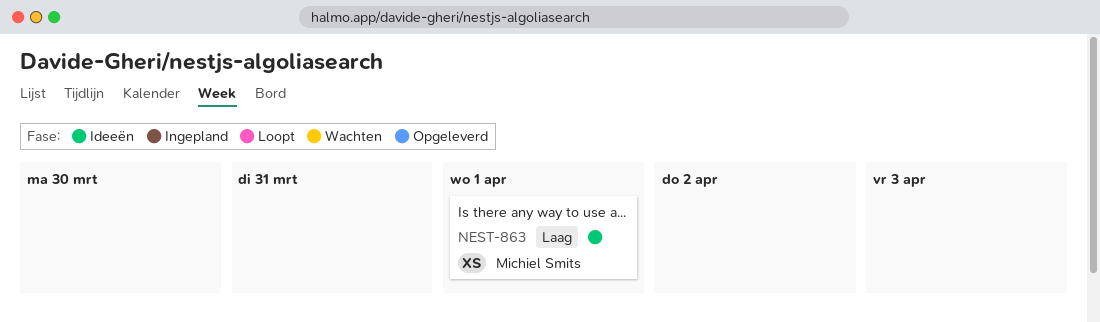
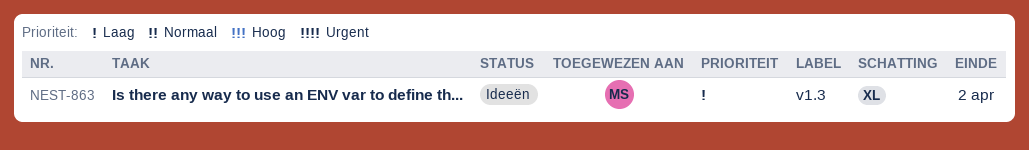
NEST-863, estimate: XS -> XL
NEST-863, due: Apr 1 -> Apr 2

